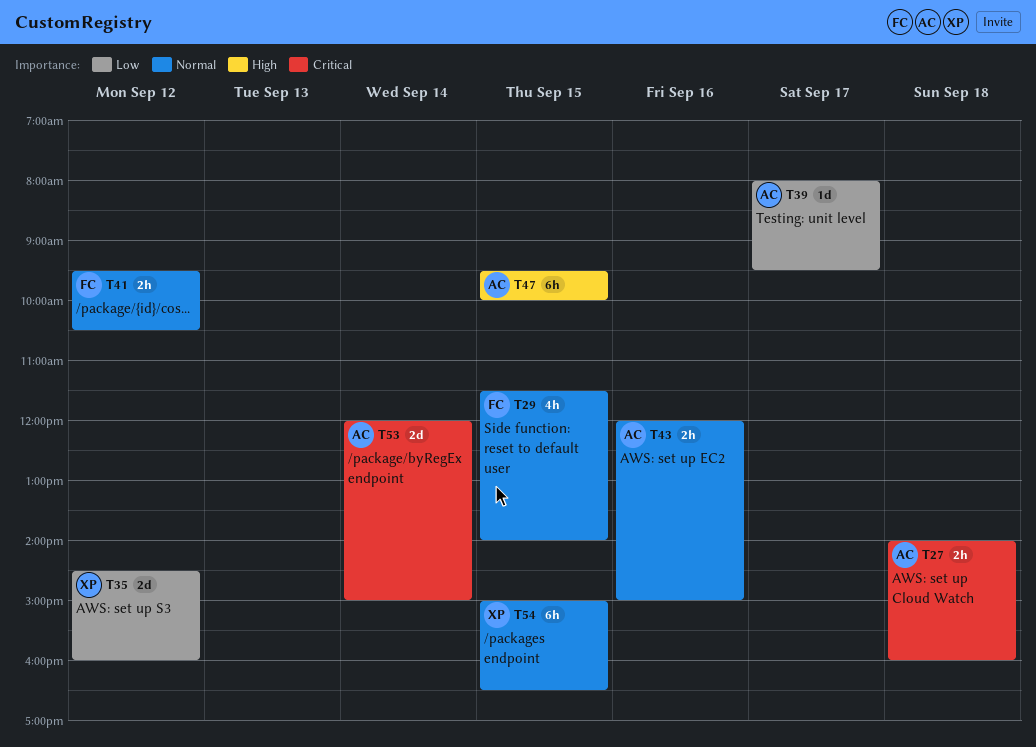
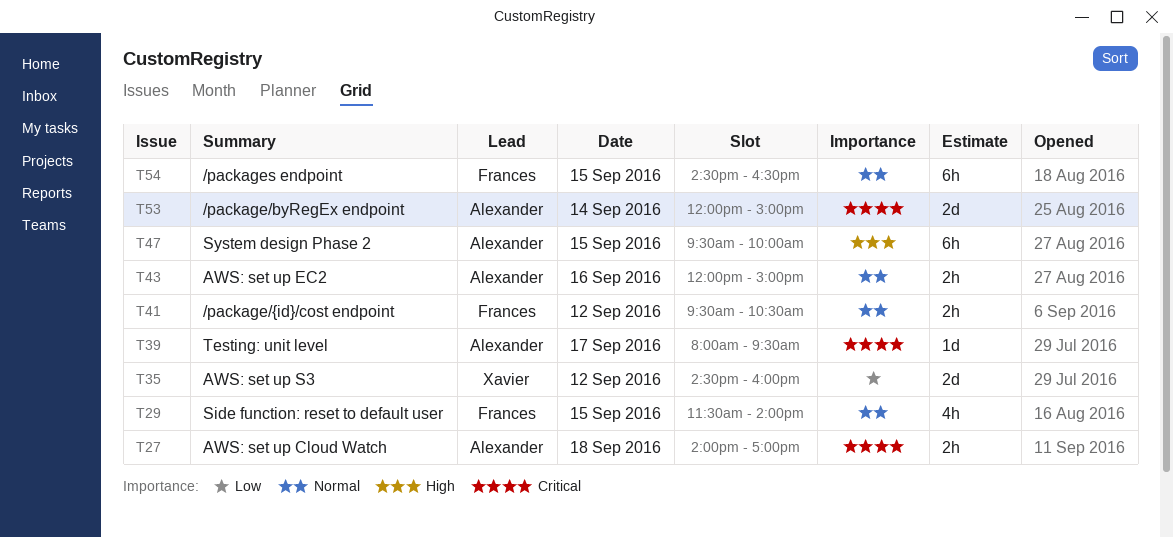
T27, ends: 16:00 -> 17:00
T39, priority: Low -> Critical
T54, owner: Xavier -> Frances
T54, begins: 15:00 -> 14:30

